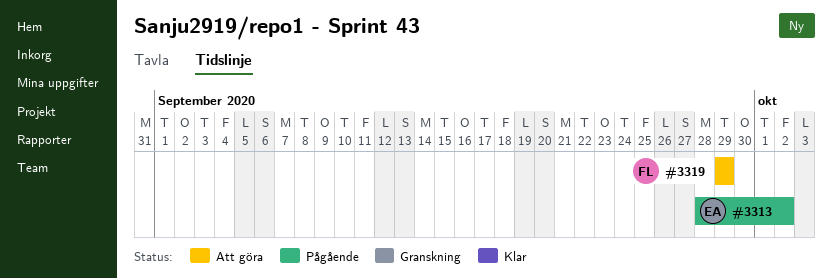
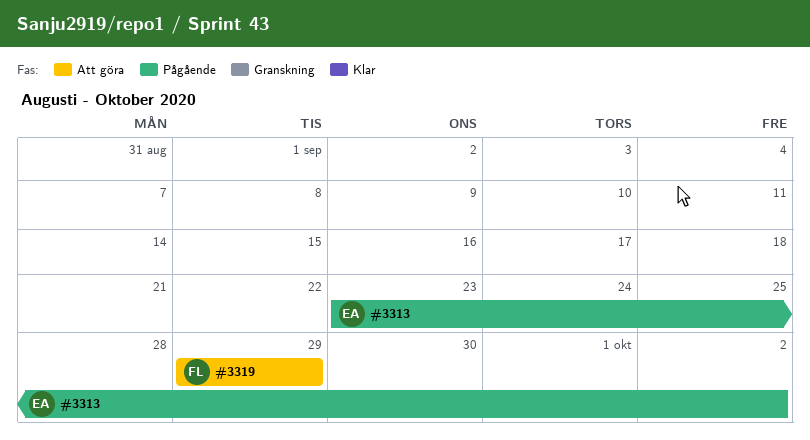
#3313, start: Sep 28 -> Sep 23

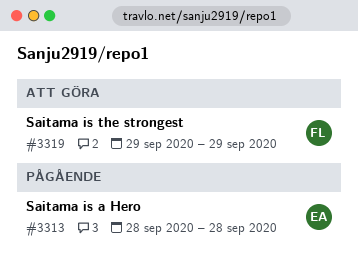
#3313, start: Sep 23 -> Sep 28
#3313, due: Oct 2 -> Sep 28

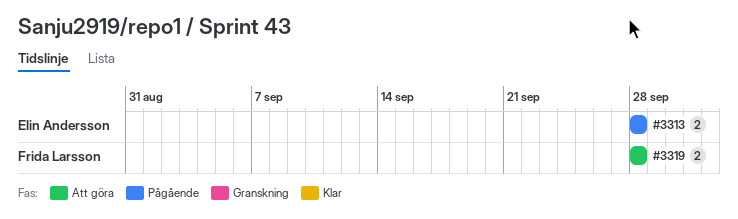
#3319, start: Sep 29 -> Sep 28
#3319, due: Sep 29 -> Sep 28

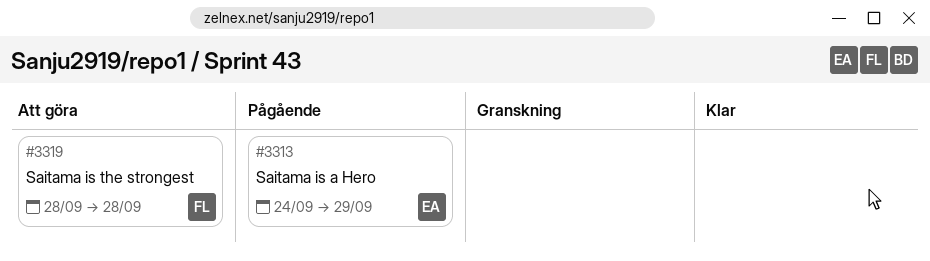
#3313, start: Sep 28 -> Sep 24
#3313, due: Sep 28 -> Sep 29

